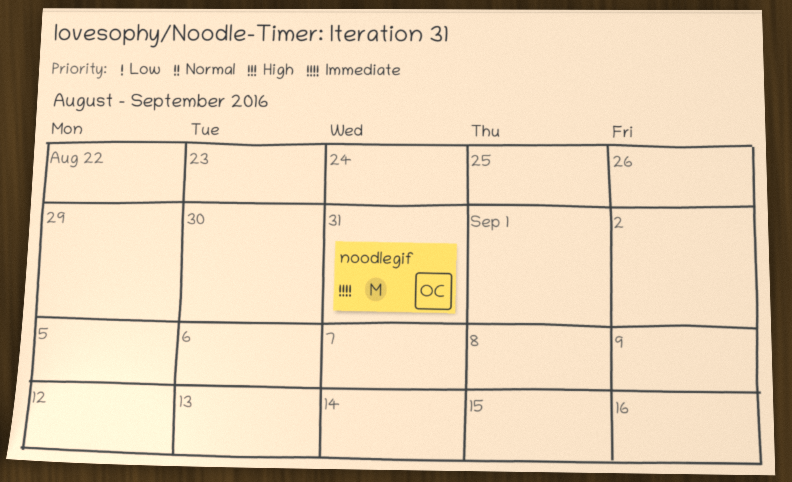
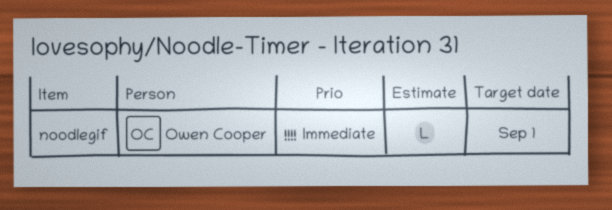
noodlegif, estimate: M -> L
noodlegif, due: Aug 31 -> Sep 1

